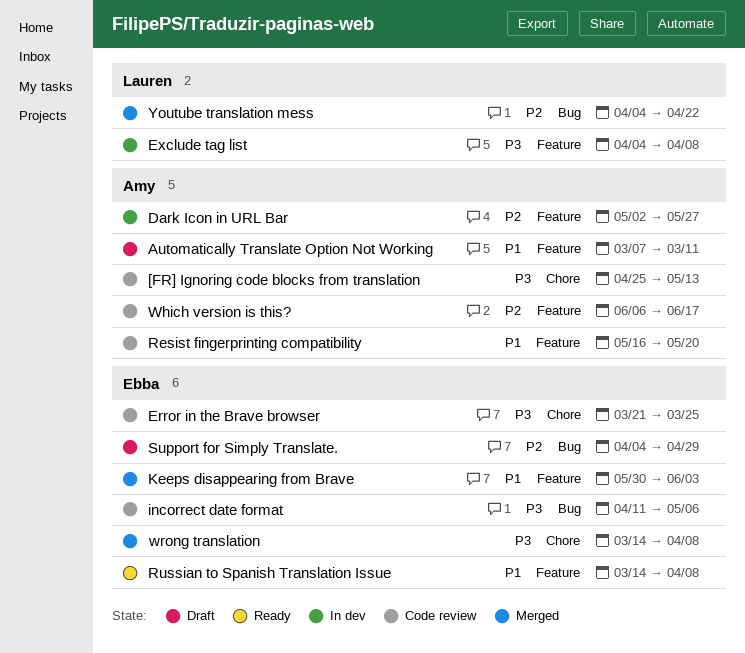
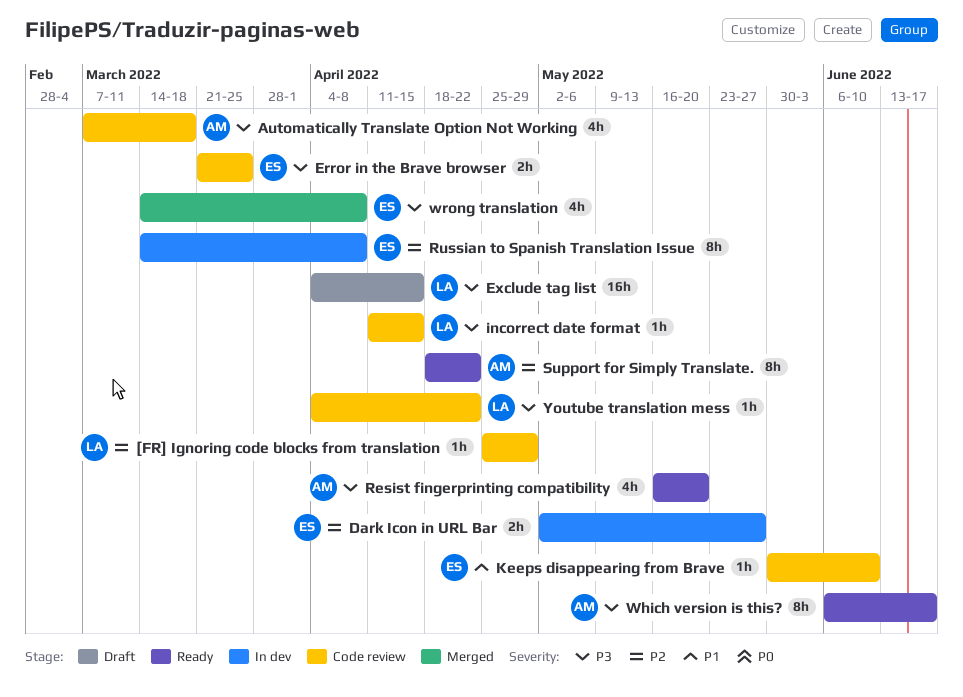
[FR] Ignoring code blocks from translation, owner: Amy -> Lauren
[FR] Ignoring code blocks from translation, priority: P3 -> P2
[FR] Ignoring code blocks from translation, due: May 13 -> Apr 29
Automatically Translate Option Not Working, status: Draft -> Code review
Automatically Translate Option Not Working, priority: P1 -> P3
Automatically Translate Option Not Working, due: Mar 11 -> Mar 18
Dark Icon in URL Bar, owner: Amy -> Ebba
Exclude tag list, status: In dev -> Draft
Exclude tag list, due: Apr 8 -> Apr 15
incorrect date format, owner: Ebba -> Lauren
incorrect date format, due: May 6 -> Apr 15
Keeps disappearing from Brave, status: Merged -> Code review
Keeps disappearing from Brave, due: Jun 3 -> Jun 10
Resist fingerprinting compatibility, status: Code review -> Ready
Resist fingerprinting compatibility, priority: P1 -> P3
Russian to Spanish Translation Issue, status: Ready -> In dev
Russian to Spanish Translation Issue, priority: P1 -> P2
Support for Simply Translate., status: Draft -> Ready
Support for Simply Translate., owner: Ebba -> Amy
Support for Simply Translate., start: Apr 4 -> Apr 18
Support for Simply Translate., due: Apr 29 -> Apr 22
Which version is this?, status: Code review -> Ready
Which version is this?, priority: P2 -> P3
Youtube translation mess, status: Merged -> Code review
Youtube translation mess, priority: P2 -> P3

